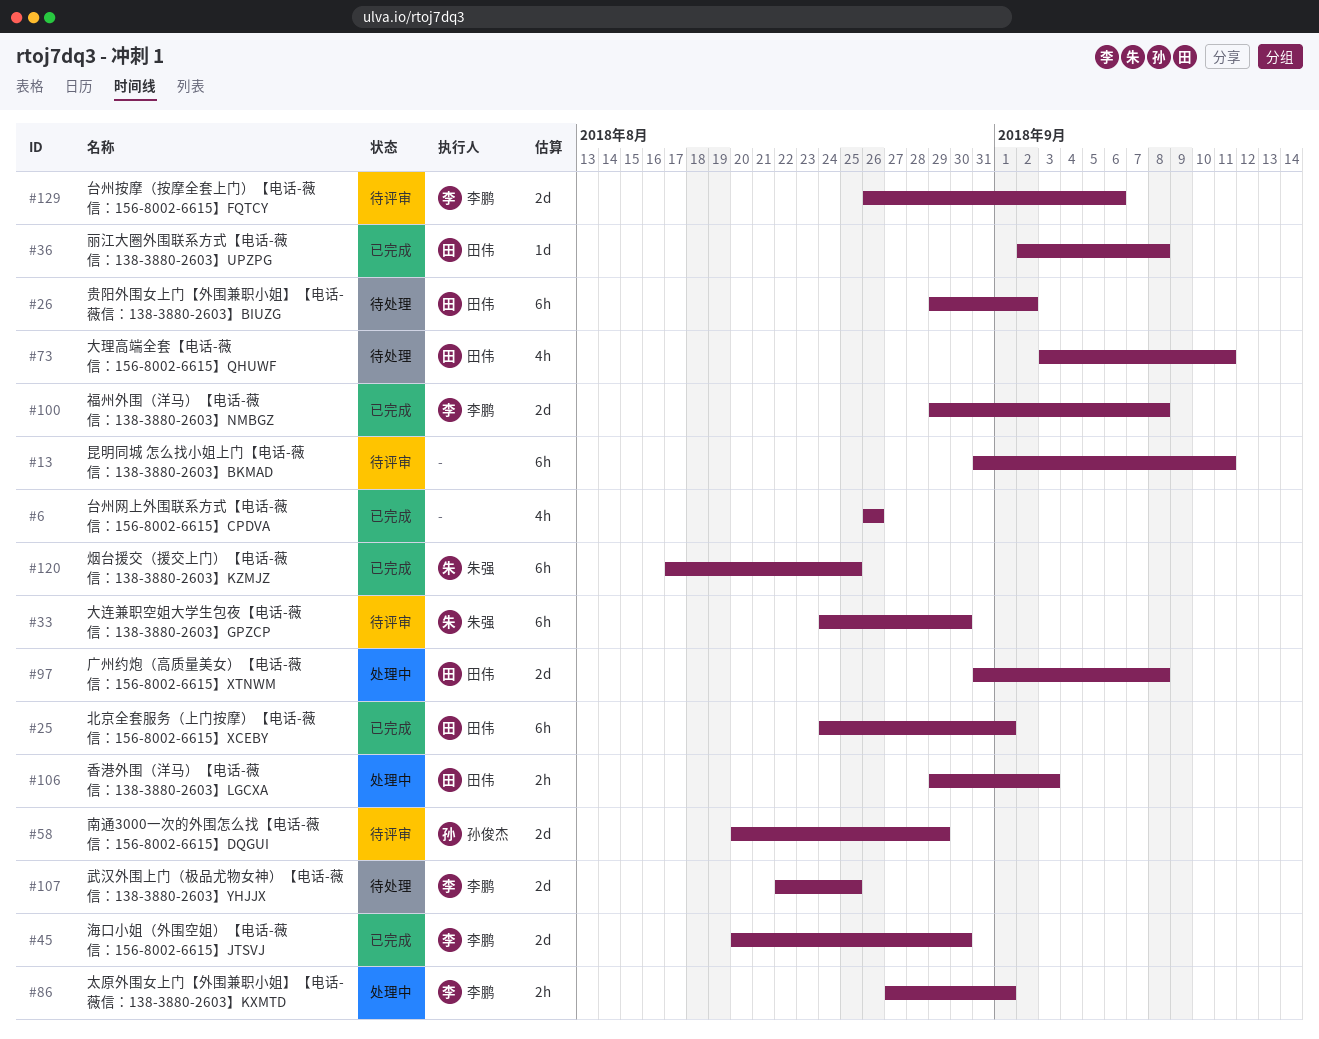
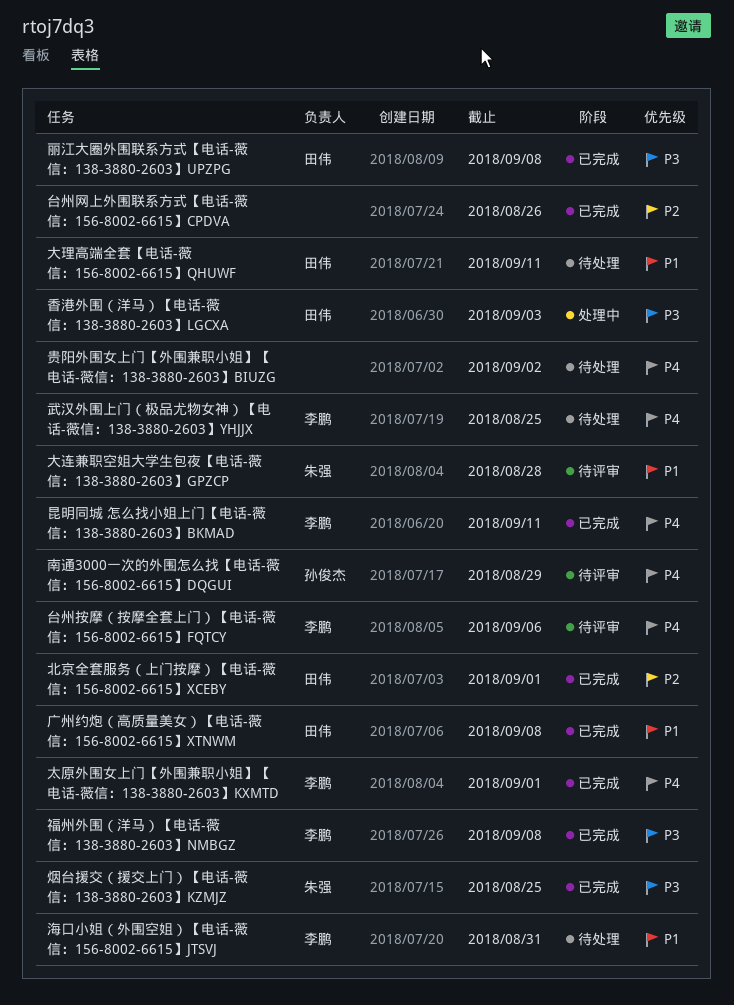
大连兼职空姐大学生包夜【电话-薇信：138-3880-2603】GPZCP, due: Aug 30 -> Aug 28
太原外围女上门【外围兼职小姐】【电话-薇信：138-3880-2603】KXMTD, status: 处理中 -> 已完成
广州约炮（高质量美女）【电话-薇信：156-8002-6615】XTNWM, status: 处理中 -> 已完成
昆明同城 怎么找小姐上门【电话-薇信：138-3880-2603】BKMAD, status: 待评审 -> 已完成
昆明同城 怎么找小姐上门【电话-薇信：138-3880-2603】BKMAD, owner: none -> 李鹏
海口小姐（外围空姐）【电话-薇信：156-8002-6615】JTSVJ, status: 已完成 -> 待处理
海口小姐（外围空姐）【电话-薇信：156-8002-6615】JTSVJ, due: Aug 30 -> Aug 31
贵阳外围女上门【外围兼职小姐】【电话-薇信：138-3880-2603】BIUZG, owner: 田伟 -> none

